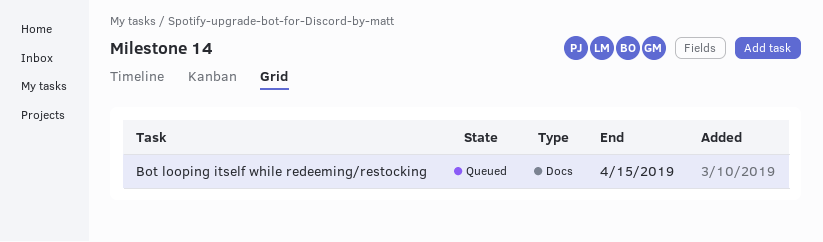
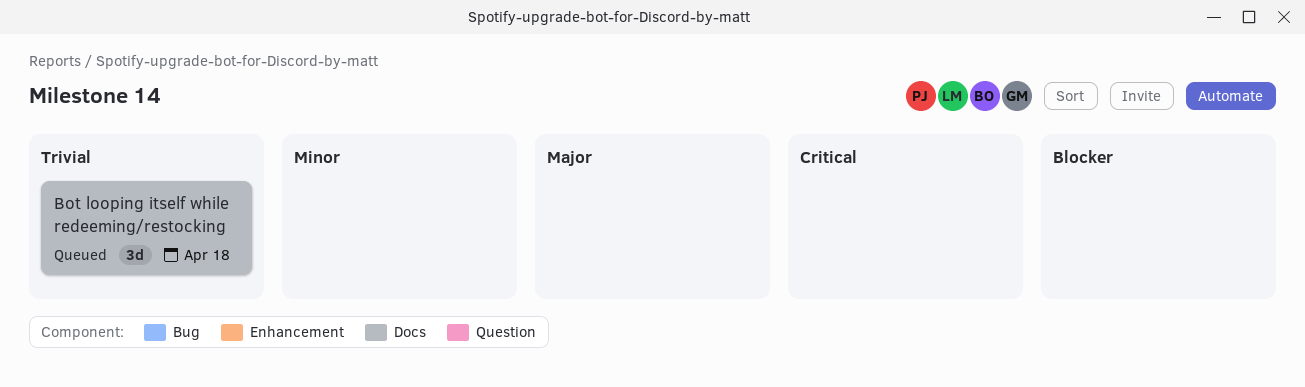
Bot looping itself while redeeming/restocking, due: Apr 15 -> Apr 18

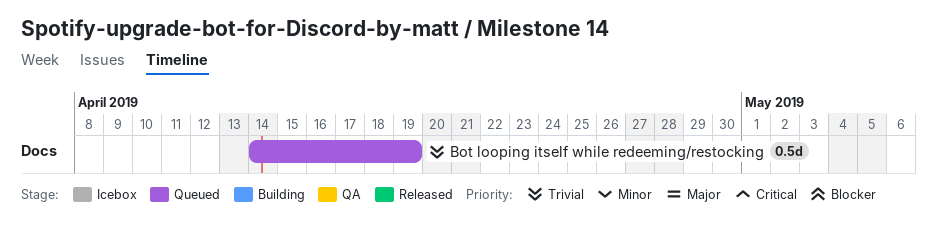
Bot looping itself while redeeming/restocking, estimate: 3d -> 0.5d
Bot looping itself while redeeming/restocking, due: Apr 18 -> Apr 19

